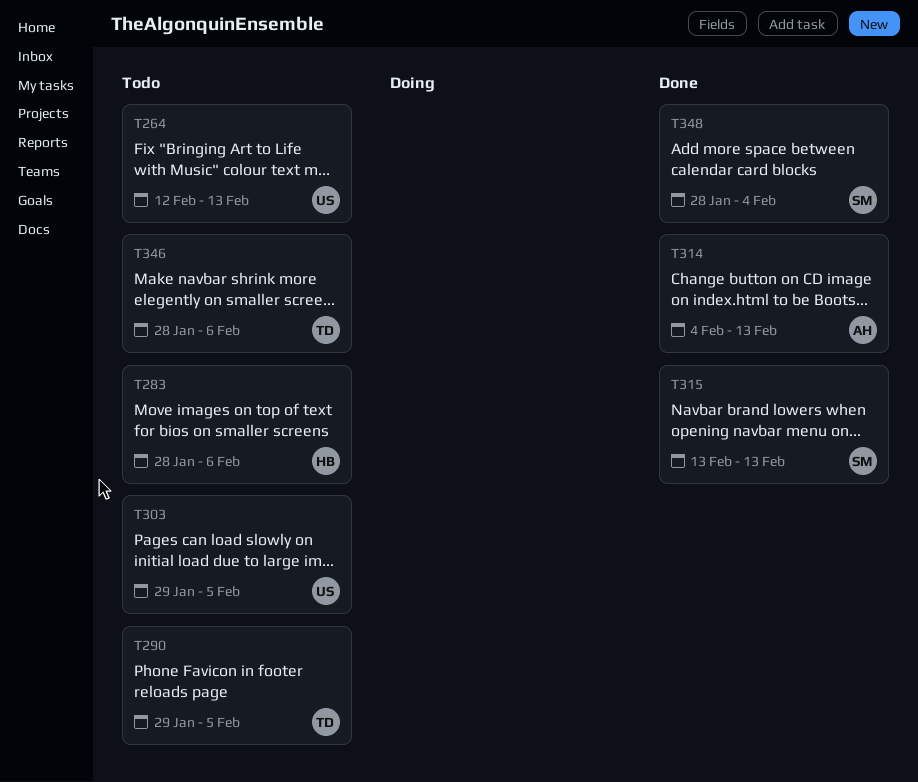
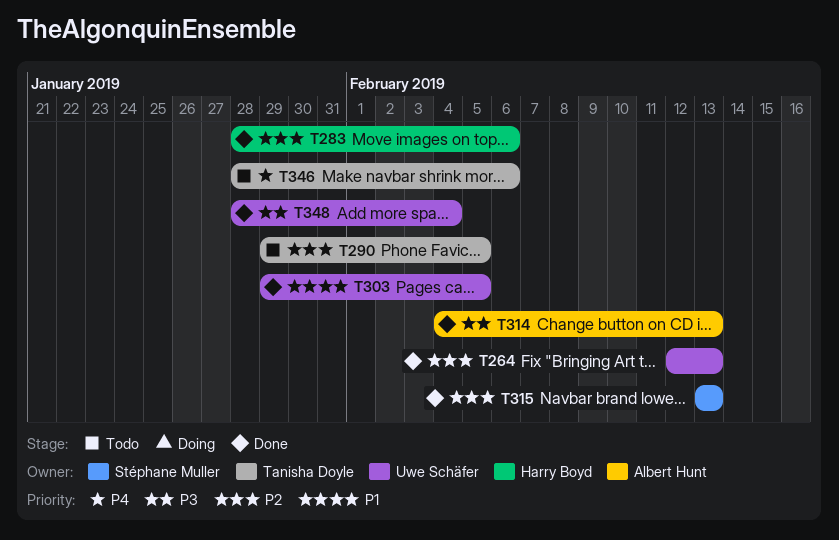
T264, status: Todo -> Done
T283, status: Todo -> Done
T303, status: Todo -> Done
T348, owner: Stéphane Muller -> Uwe Schäfer

